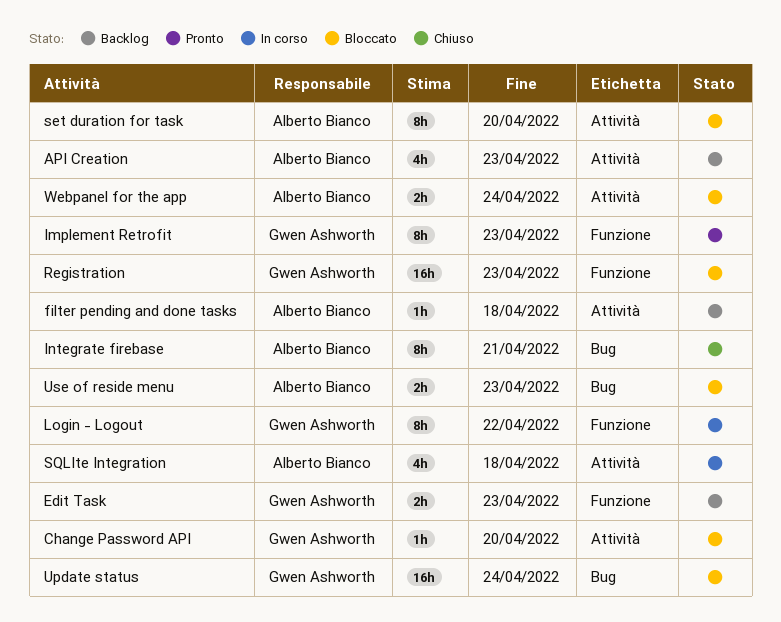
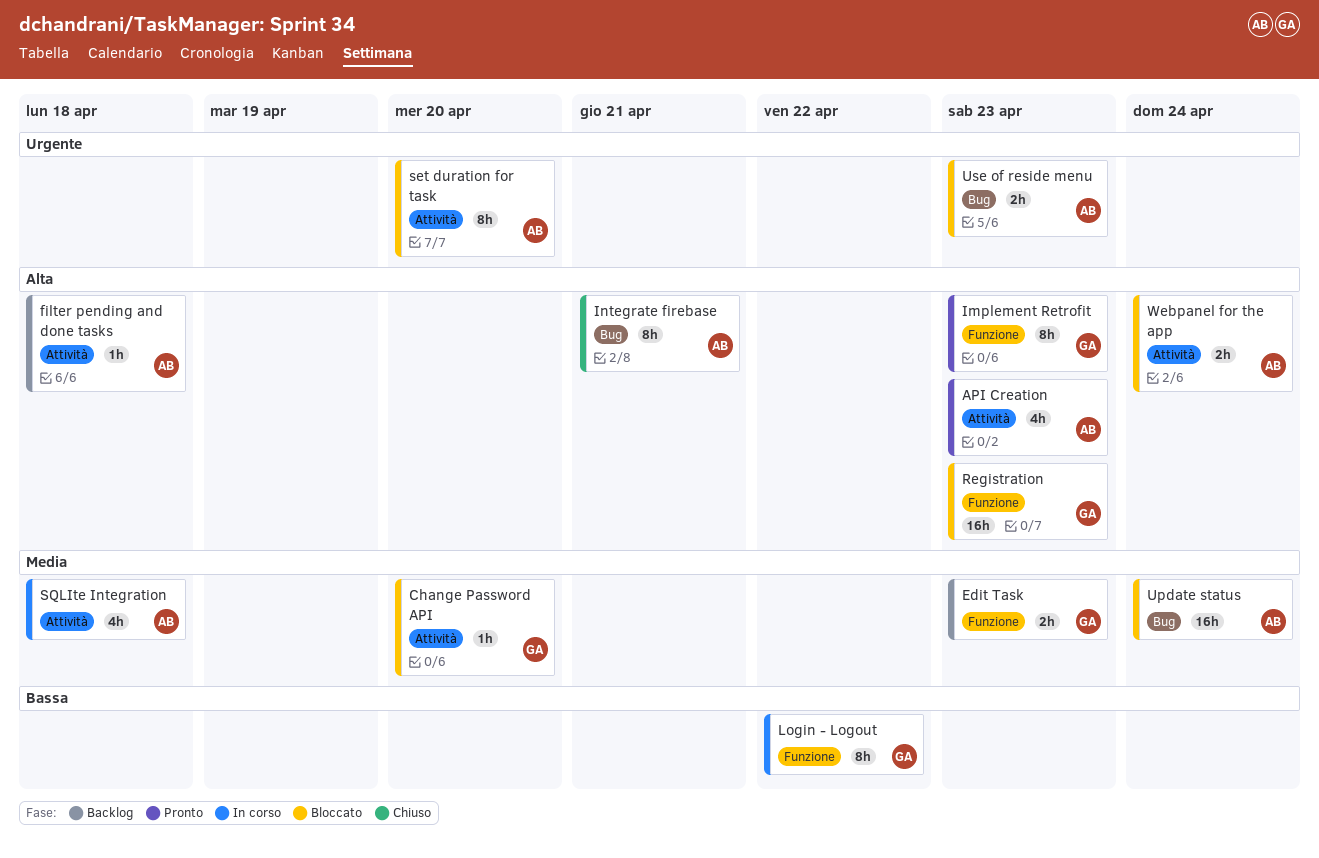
API Creation, status: Backlog -> Pronto
Update status, owner: Gwen Ashworth -> Alberto Bianco

